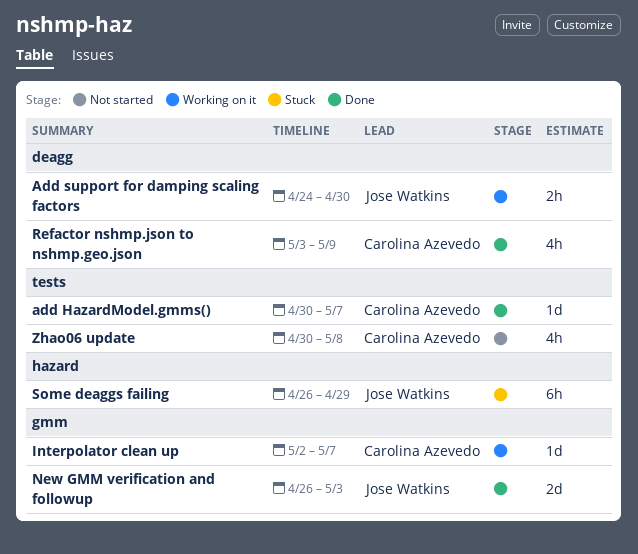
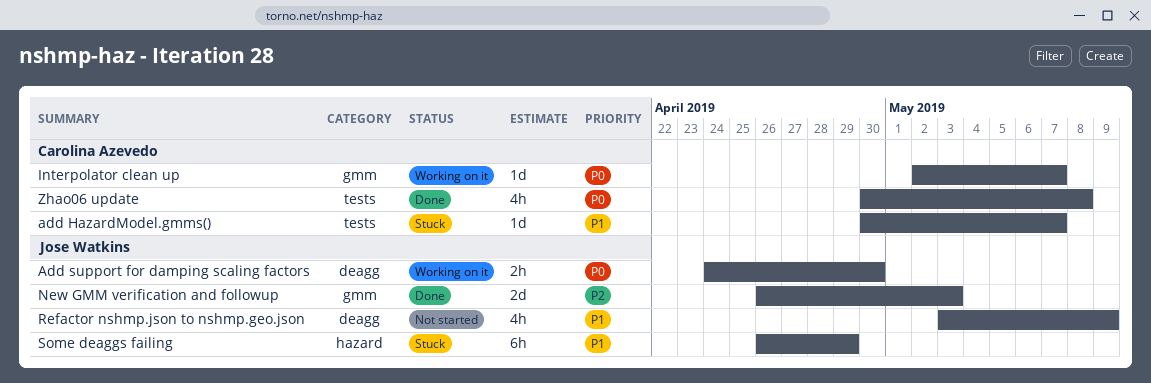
add HazardModel.gmms(), status: Done -> Stuck
Refactor nshmp.json to nshmp.geo.json, status: Done -> Not started
Refactor nshmp.json to nshmp.geo.json, owner: Carolina Azevedo -> Jose Watkins
Zhao06 update, status: Not started -> Done

